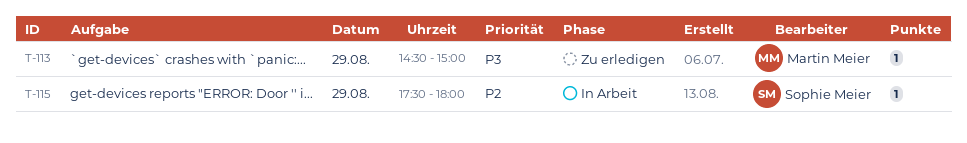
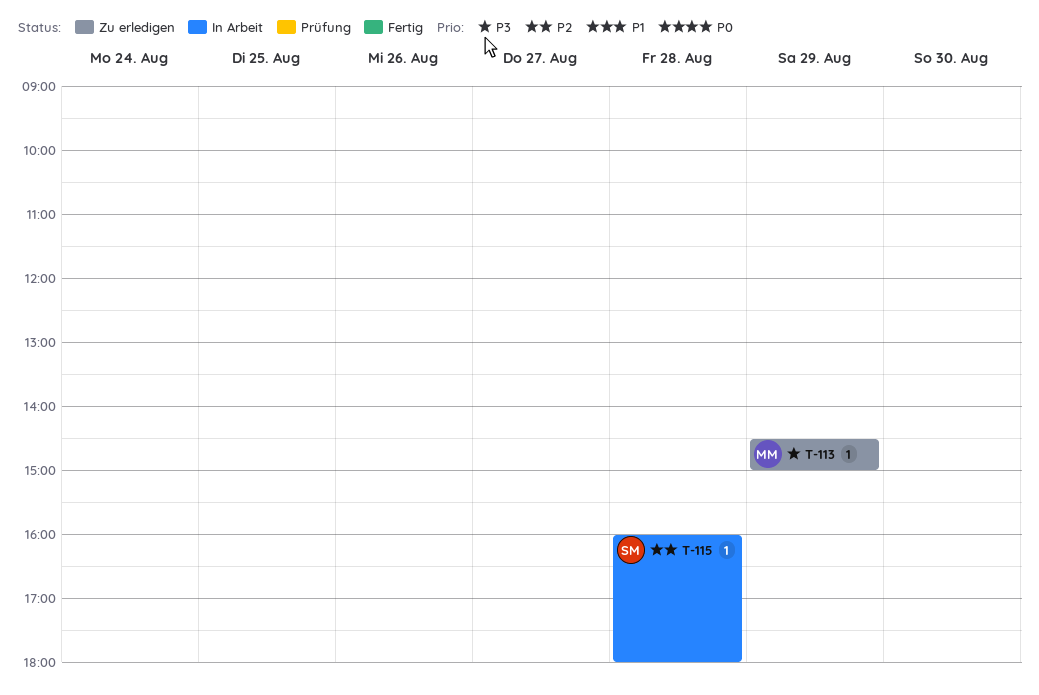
T-115, day: Aug 29 -> Aug 28
T-115, begins: 17:30 -> 16:00

